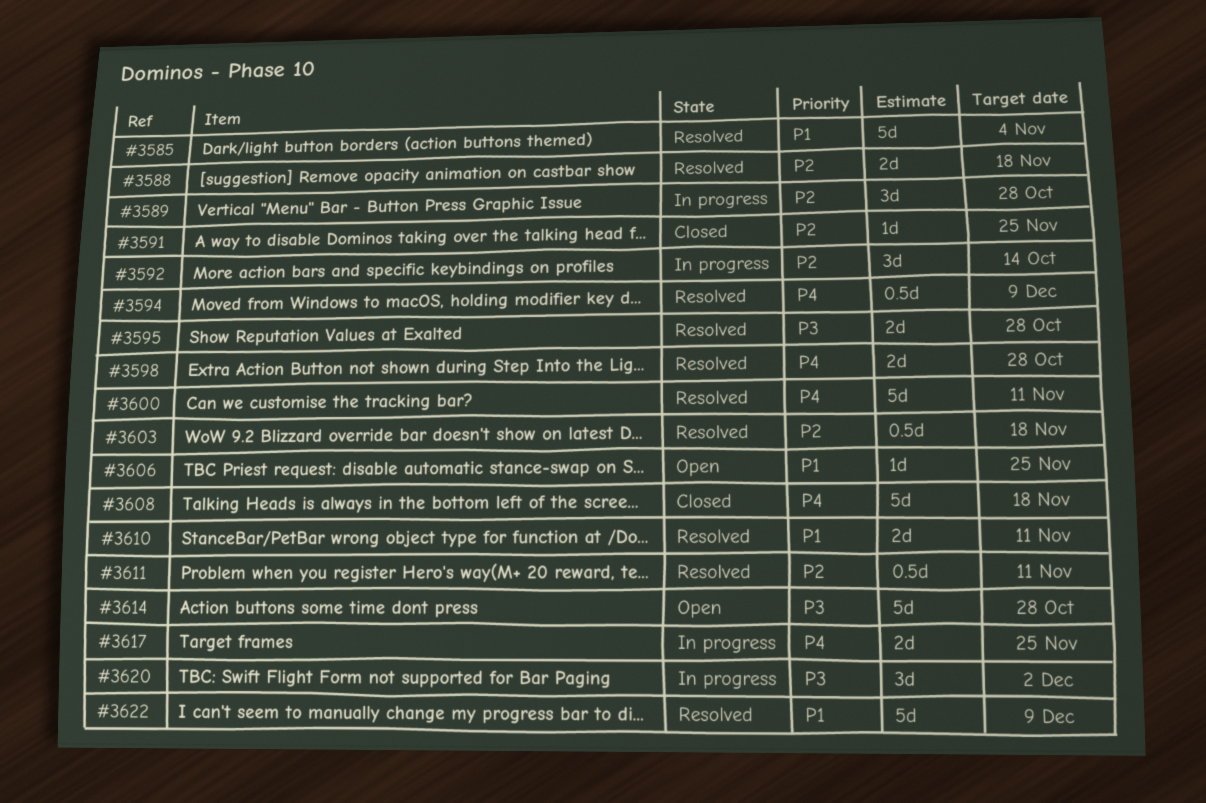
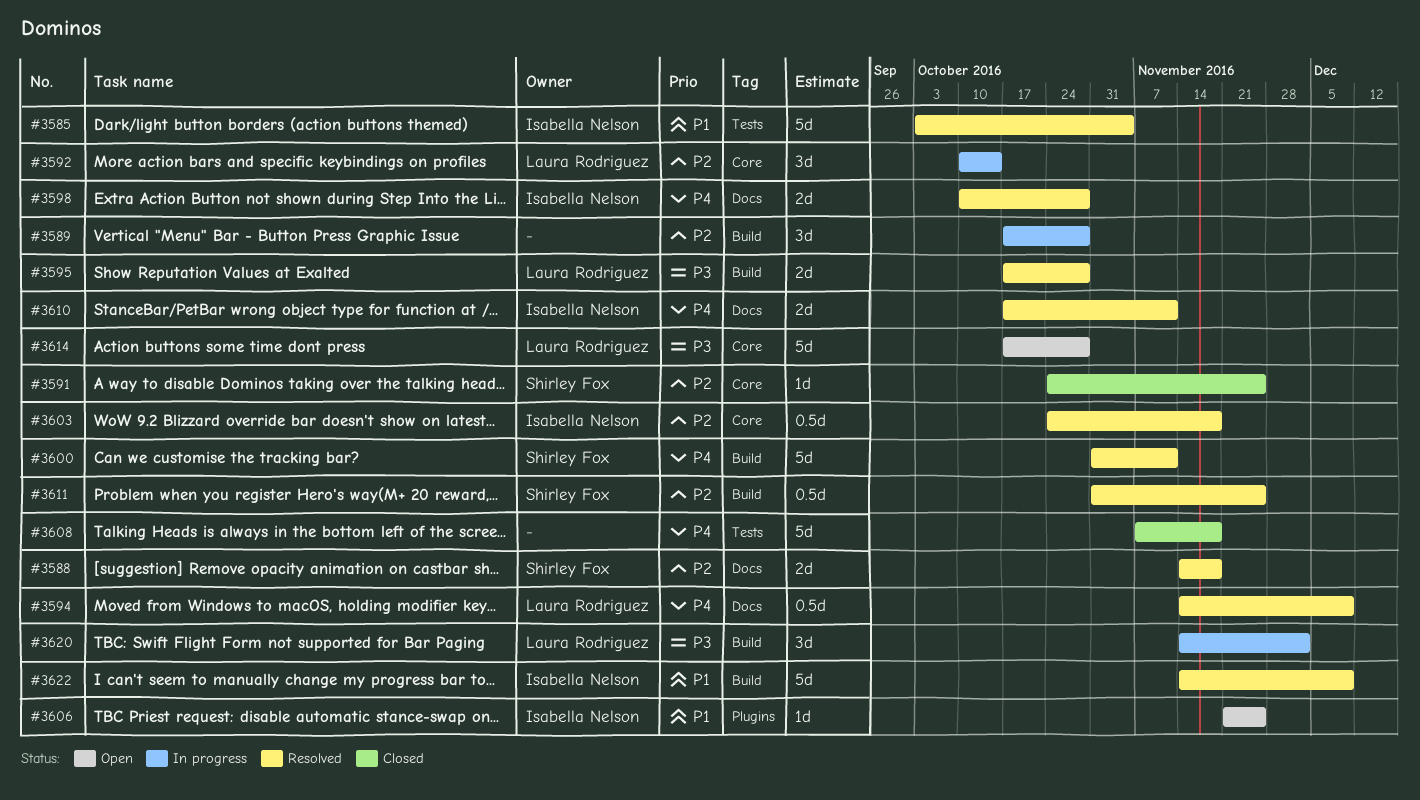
#3610, priority: P1 -> P4
#3611, due: Nov 11 -> Nov 25
#3617: present -> none

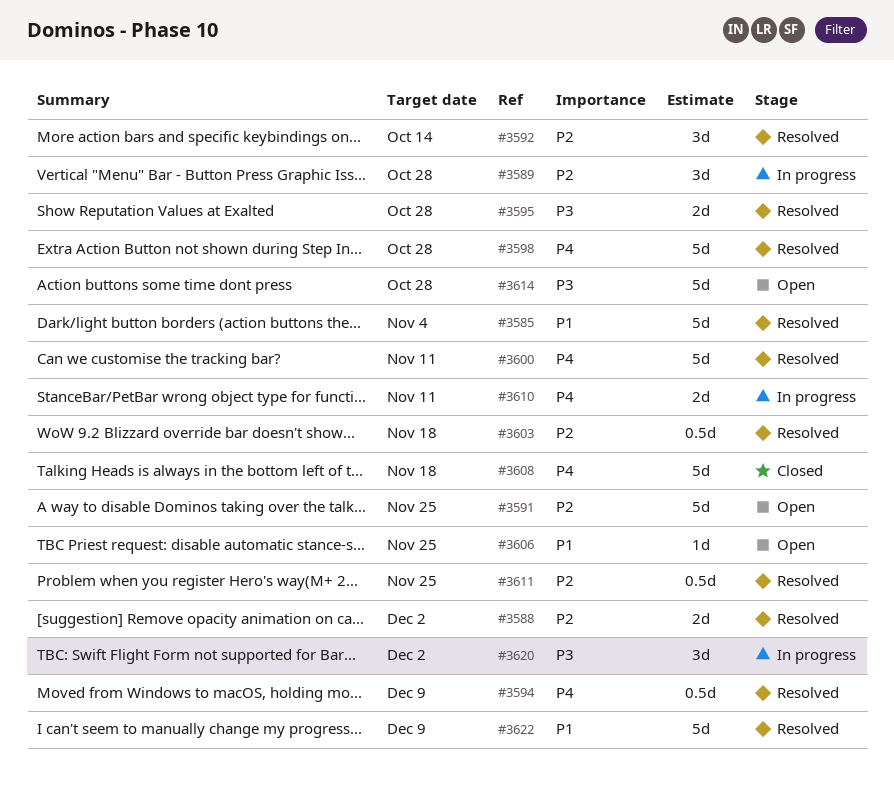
#3588, due: Nov 18 -> Dec 2
#3591, status: Closed -> Open
#3591, estimate: 1d -> 5d
#3592, status: In progress -> Resolved
#3598, estimate: 2d -> 5d
#3610, status: Resolved -> In progress

